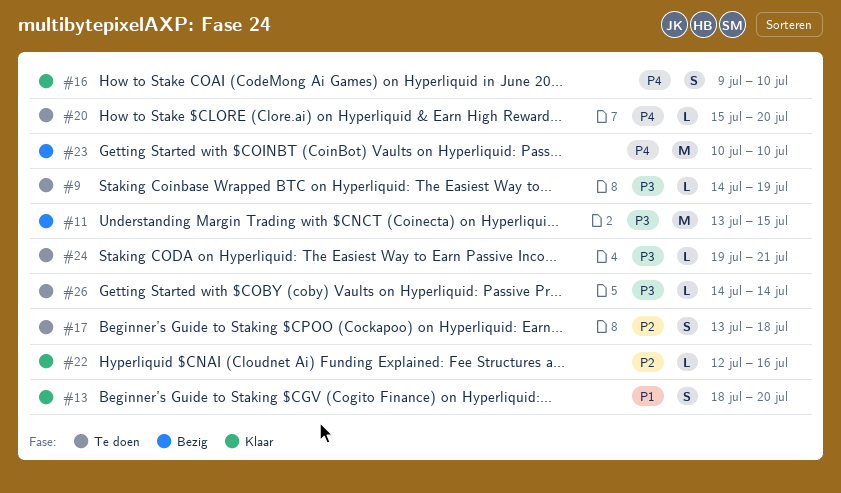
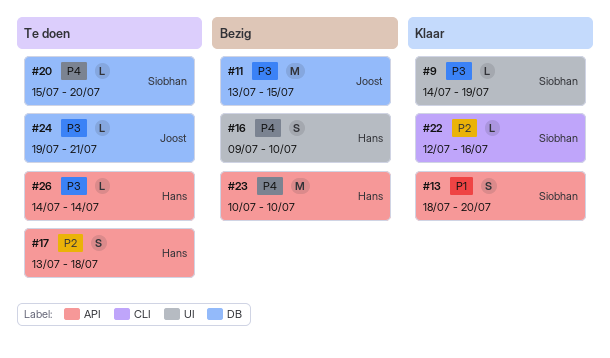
#9, status: Te doen -> Klaar
#16, status: Klaar -> Bezig

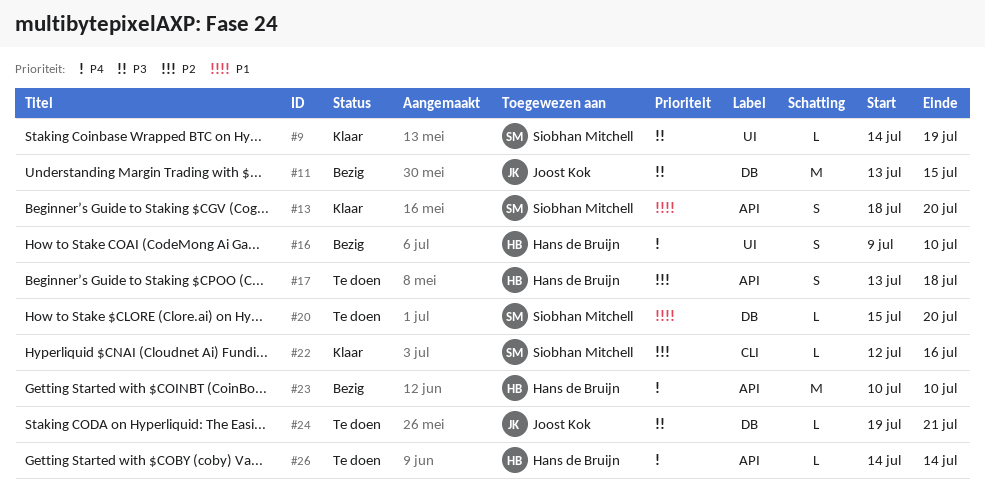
#20, priority: P4 -> P1
#26, priority: P3 -> P4

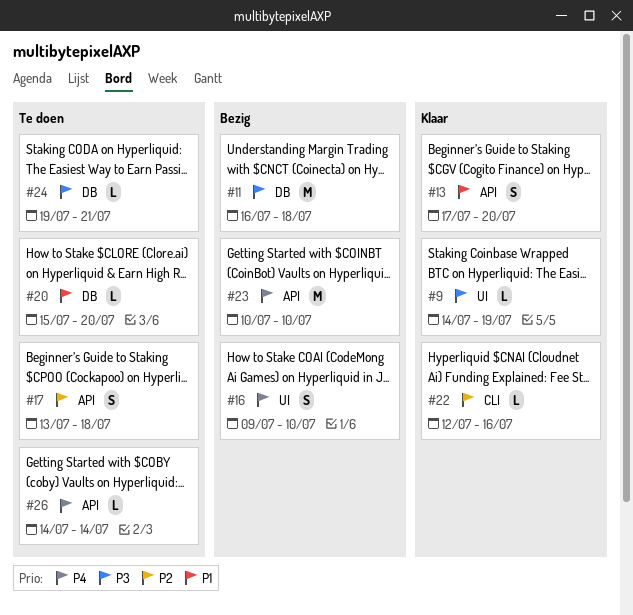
#11, start: Jul 13 -> Jul 16
#11, due: Jul 15 -> Jul 18
#13, start: Jul 18 -> Jul 17

